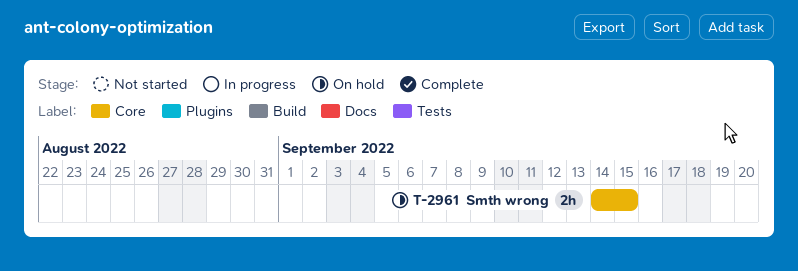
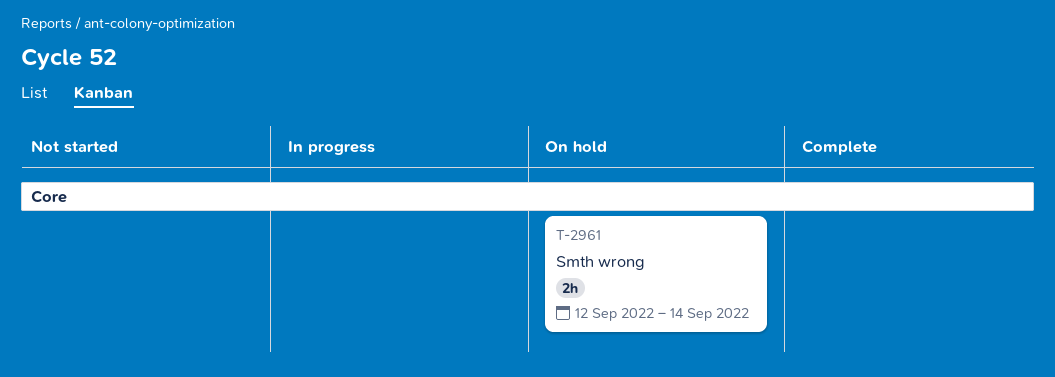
T-2961, start: Sep 14 -> Sep 12
T-2961, due: Sep 15 -> Sep 14

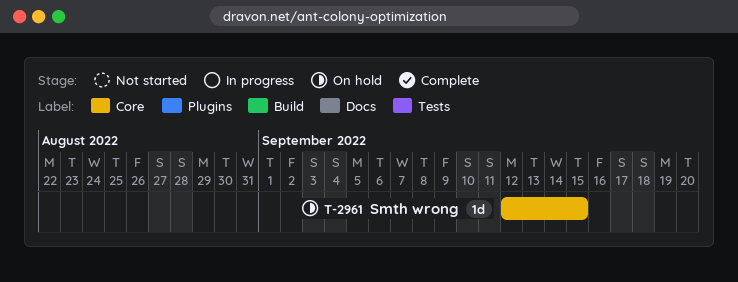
T-2961, estimate: 2h -> 1d
T-2961, due: Sep 14 -> Sep 15

